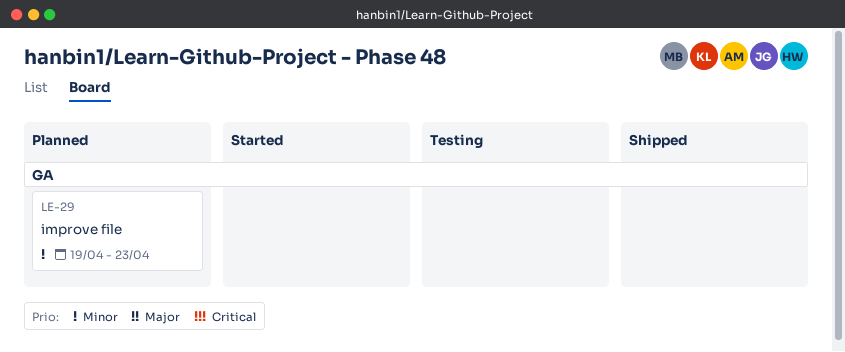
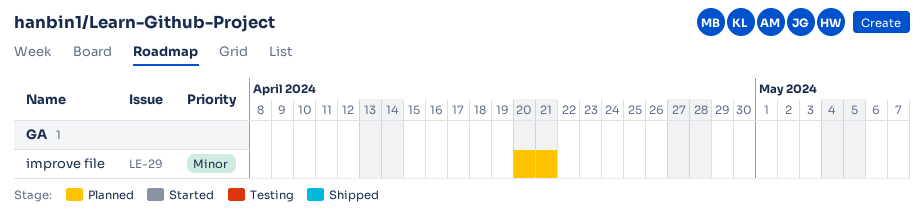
LE-29, start: Apr 19 -> Apr 20
LE-29, due: Apr 23 -> Apr 21

